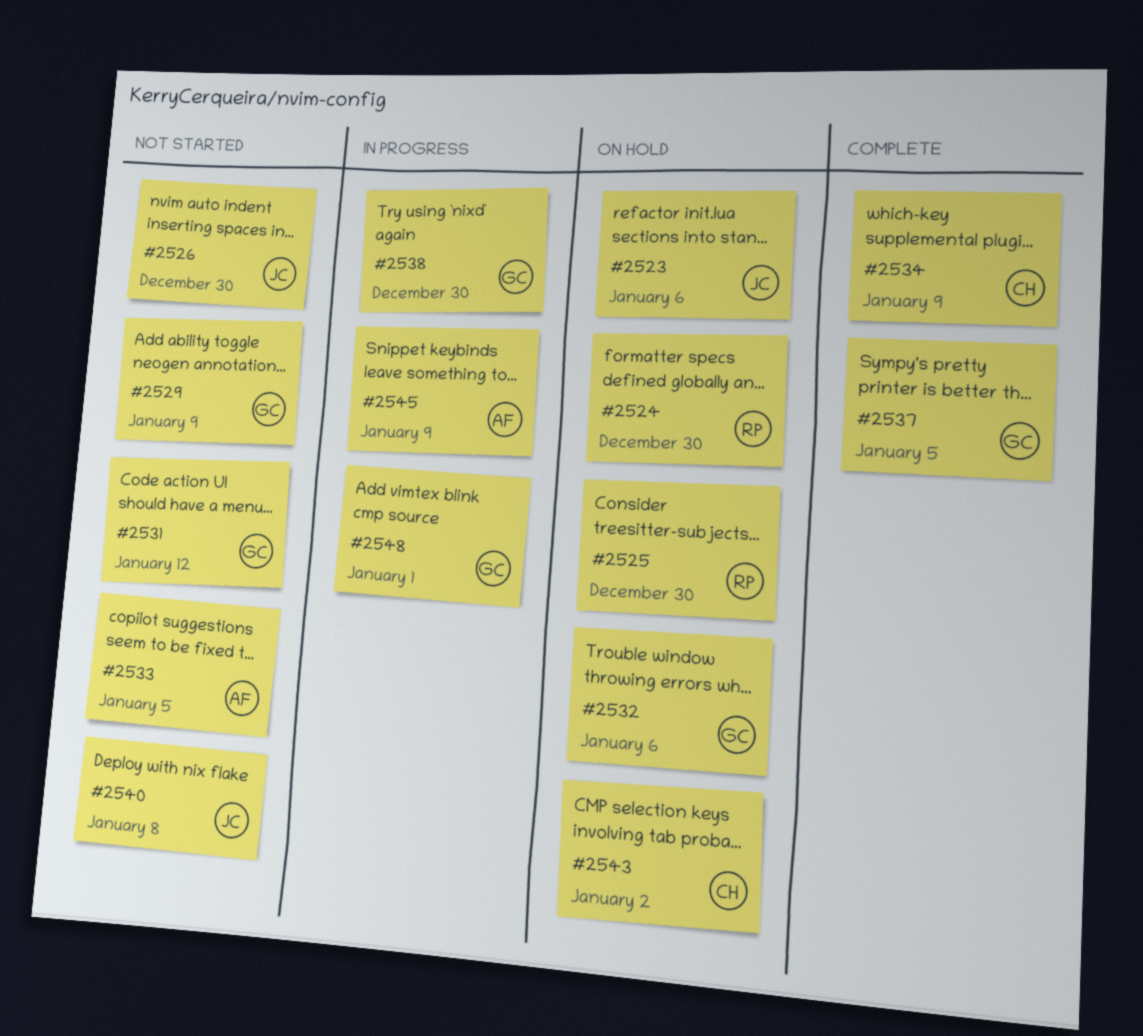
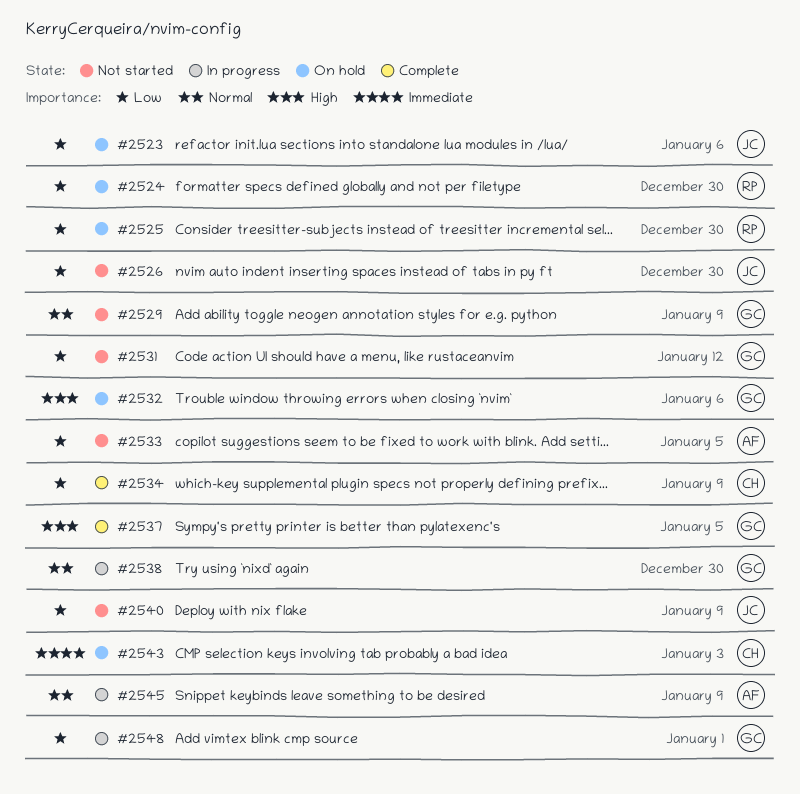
#2540, due: Jan 8 -> Jan 9
#2543, due: Jan 2 -> Jan 3

